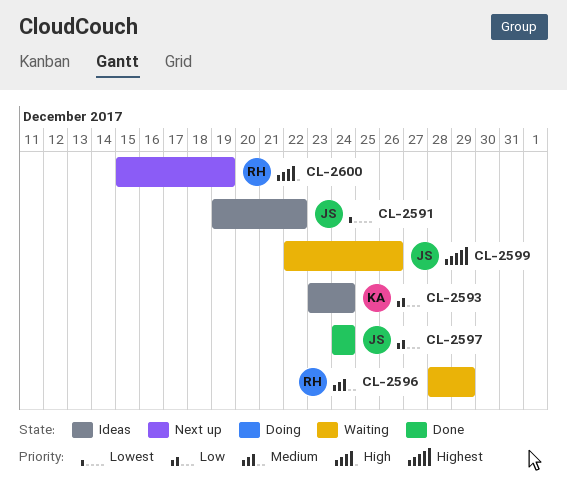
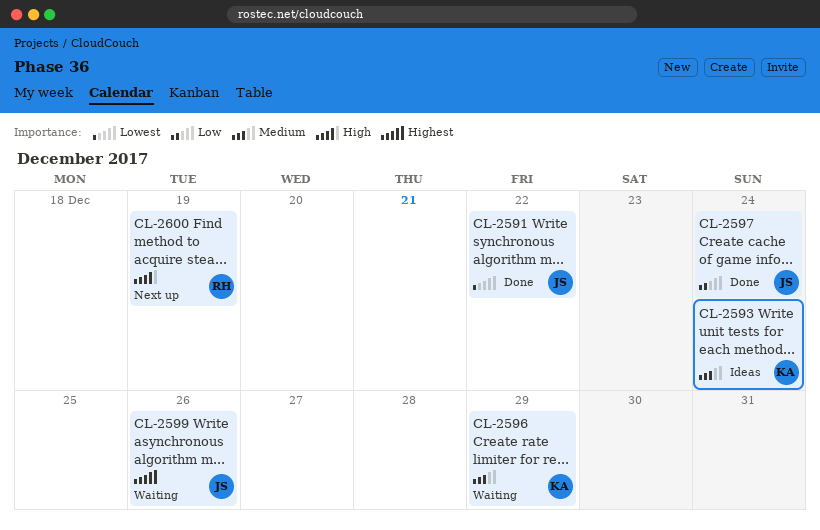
CL-2591, status: Ideas -> Done
CL-2593, priority: Low -> Medium
CL-2596, owner: RH -> KA

